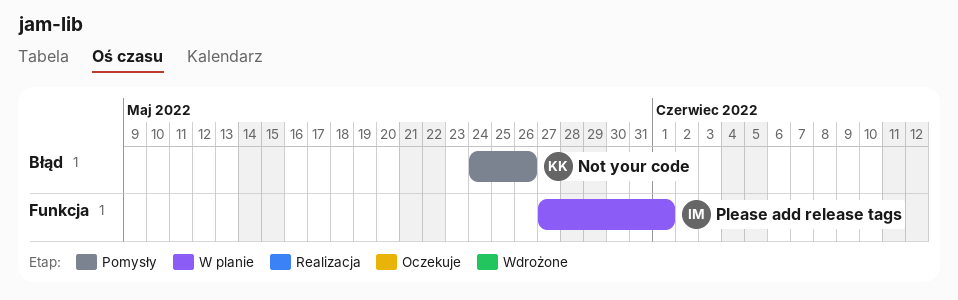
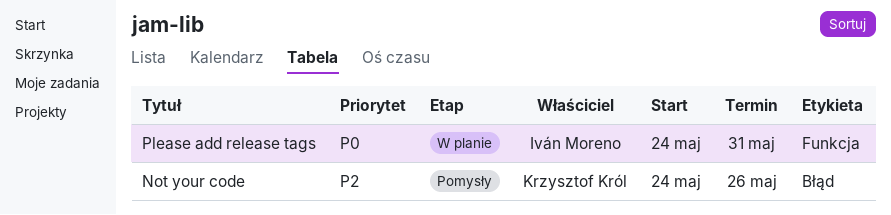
Please add release tags, start: May 27 -> May 24
Please add release tags, due: Jun 1 -> May 31

